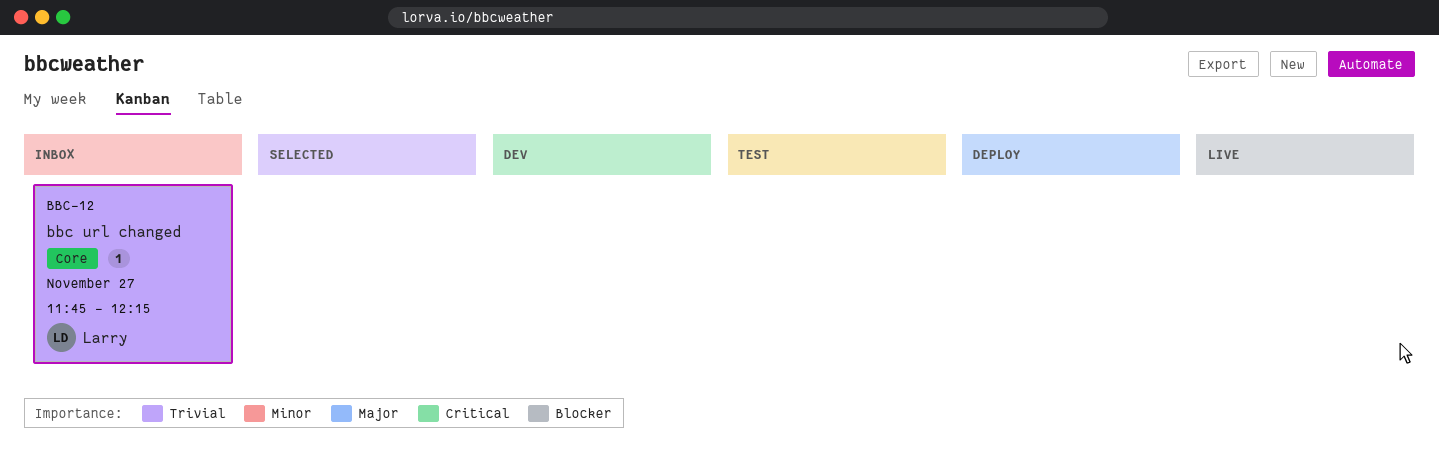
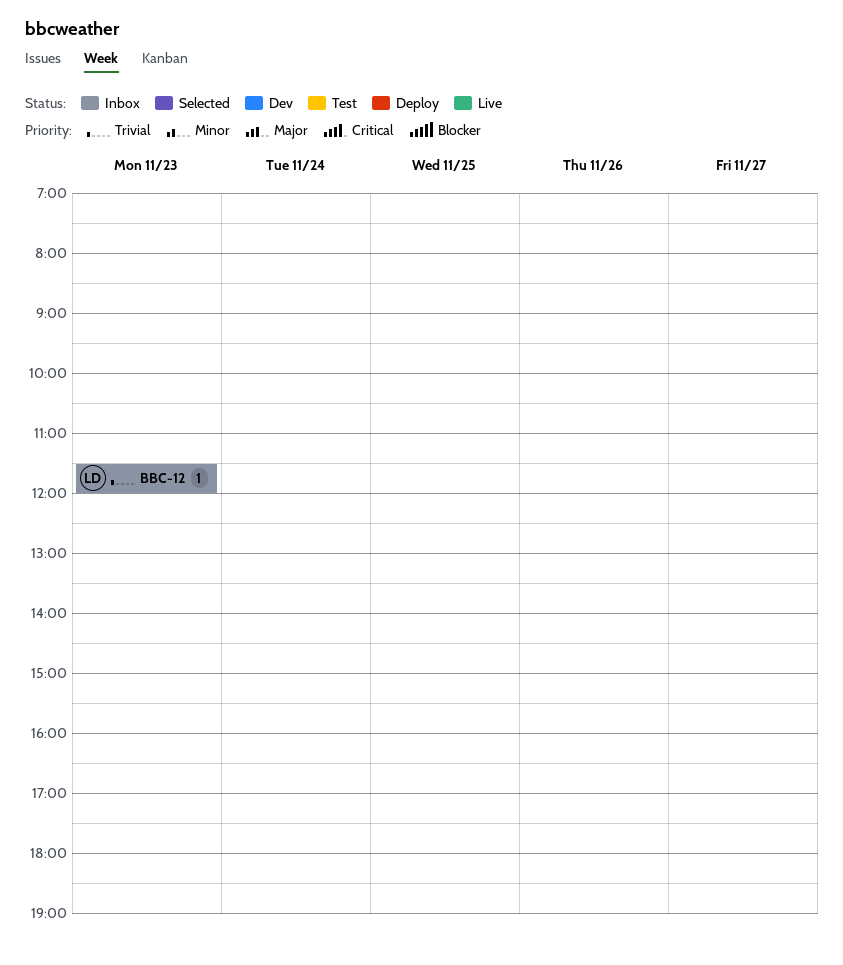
BBC-12, day: Nov 27 -> Nov 23
BBC-12, begins: 11:45 -> 11:30
BBC-12, ends: 12:15 -> 12:00

